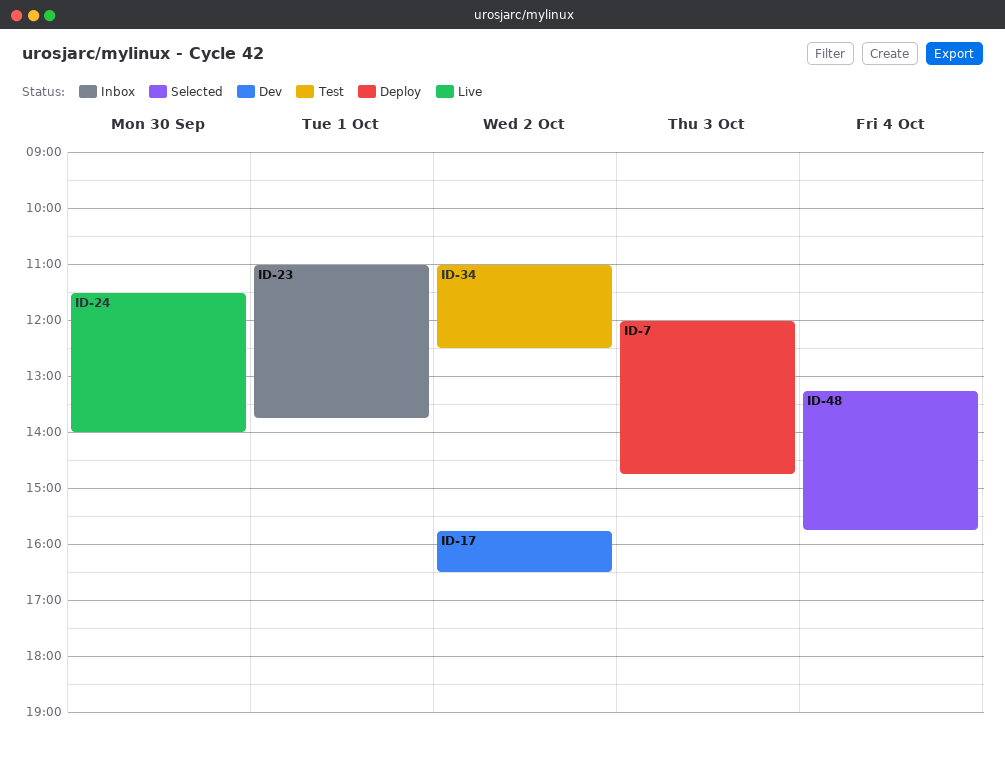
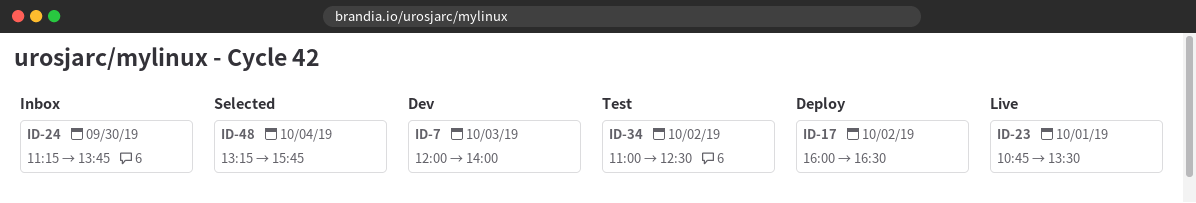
ID-7, status: Deploy -> Dev
ID-7, ends: 14:45 -> 14:00
ID-17, status: Dev -> Deploy
ID-17, begins: 15:45 -> 16:00
ID-23, status: Inbox -> Live
ID-23, begins: 11:00 -> 10:45
ID-23, ends: 13:45 -> 13:30
ID-24, status: Live -> Inbox
ID-24, begins: 11:30 -> 11:15
ID-24, ends: 14:00 -> 13:45

